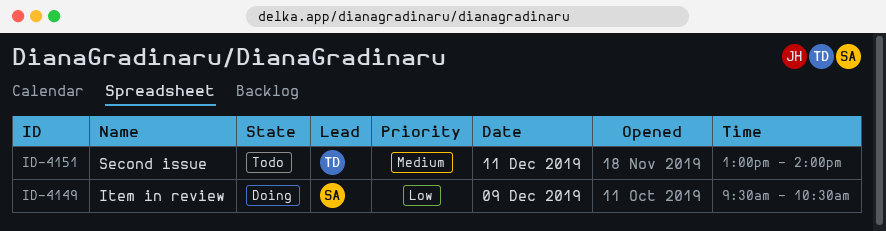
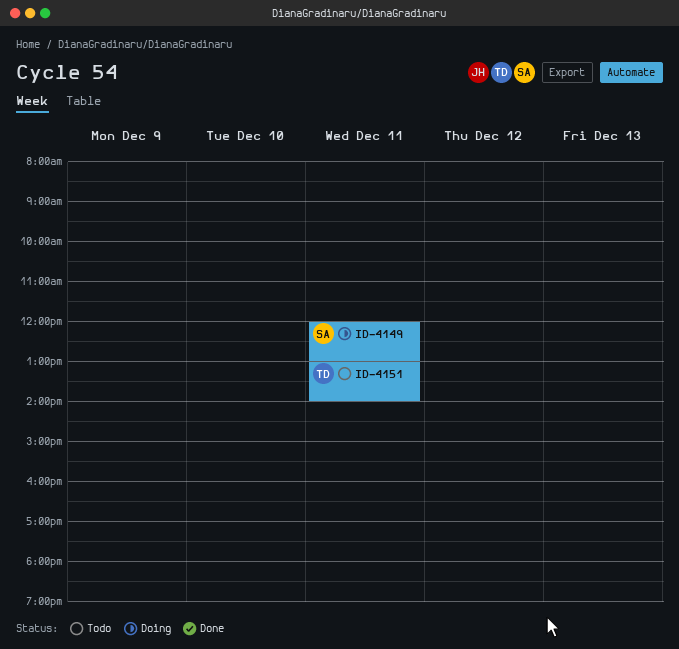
ID-4149, day: Dec 9 -> Dec 11
ID-4149, begins: 09:30 -> 12:00
ID-4149, ends: 10:30 -> 13:00

